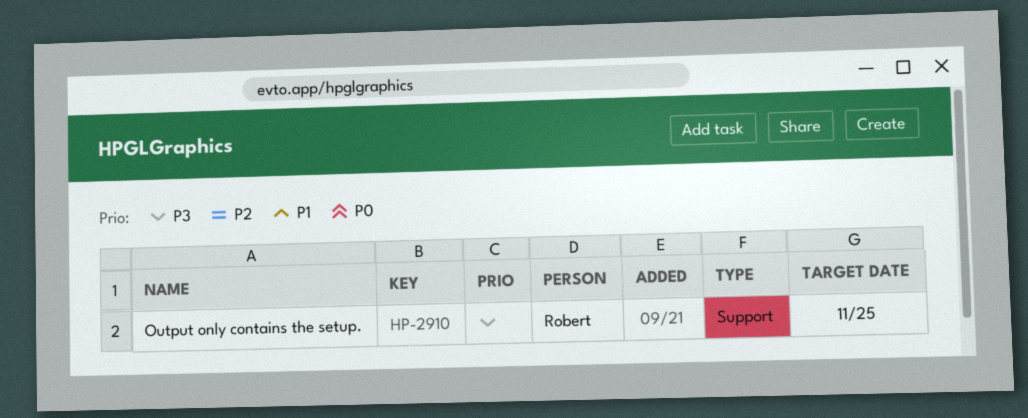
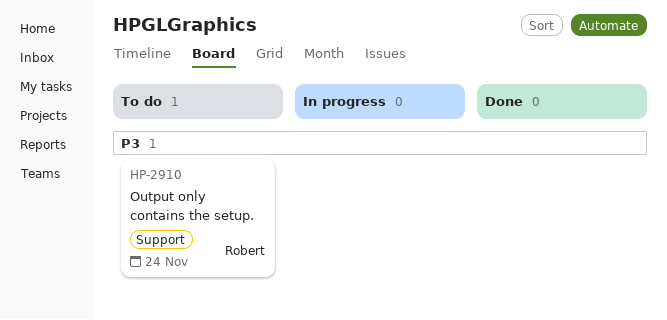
HP-2910, due: Nov 25 -> Nov 24

